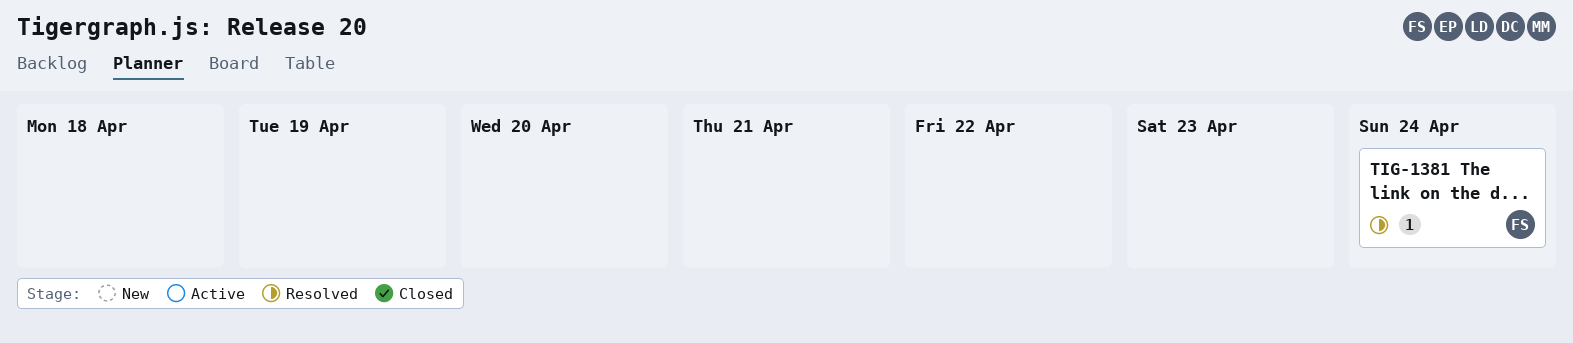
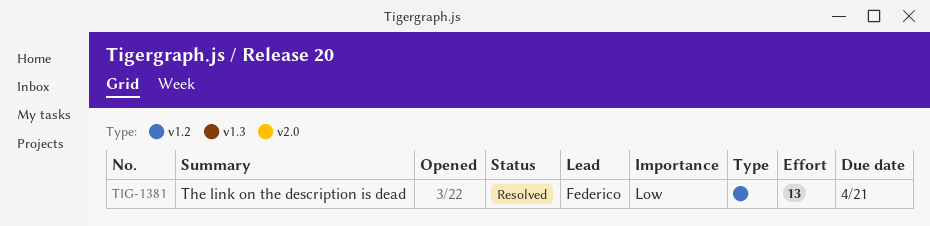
TIG-1381, estimate: 1 -> 13
TIG-1381, due: Apr 24 -> Apr 21

